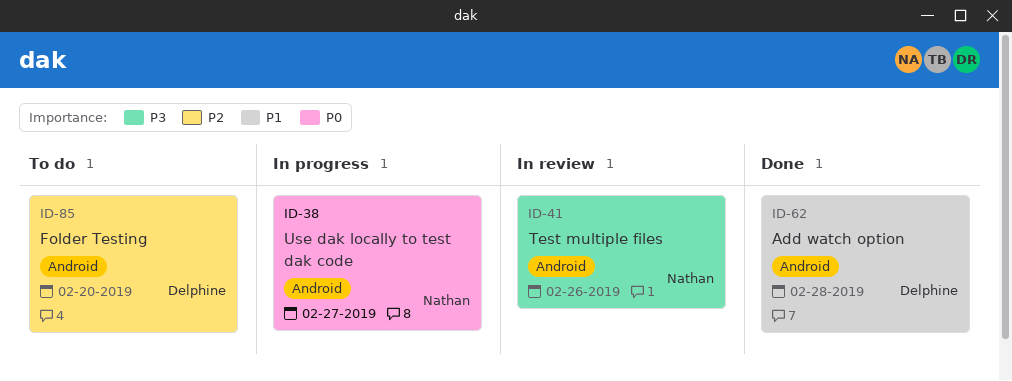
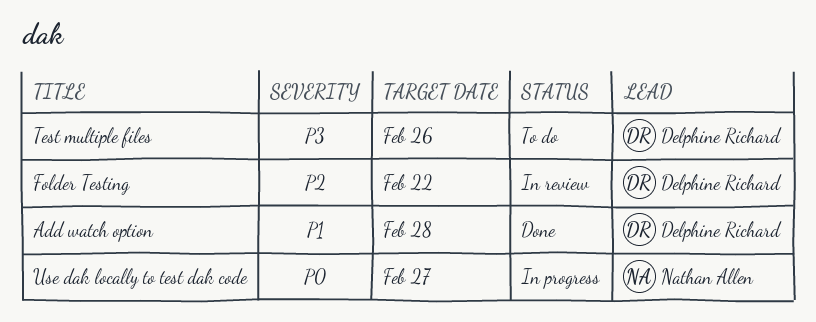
Folder Testing, status: To do -> In review
Folder Testing, due: Feb 20 -> Feb 22
Test multiple files, status: In review -> To do
Test multiple files, owner: Nathan Allen -> Delphine Richard

